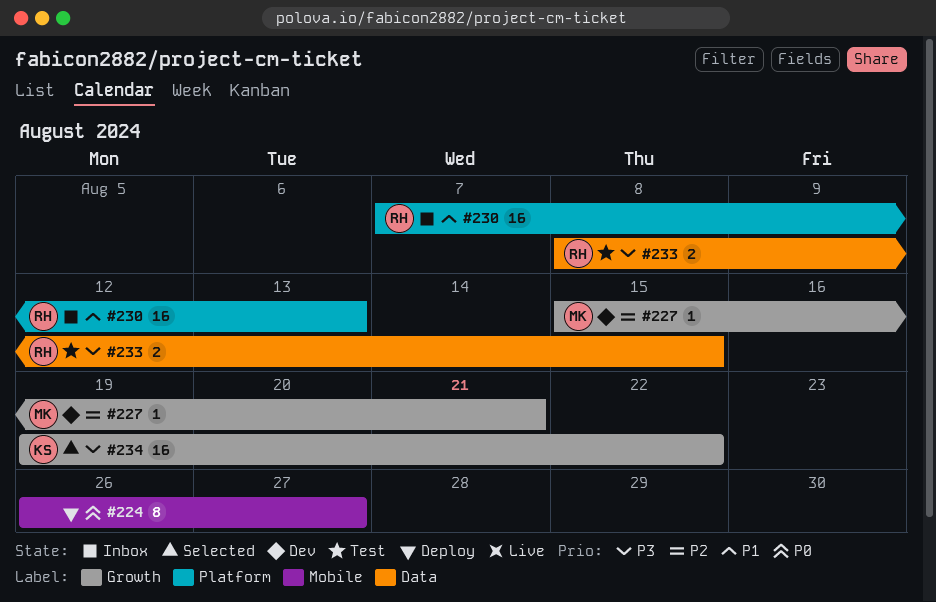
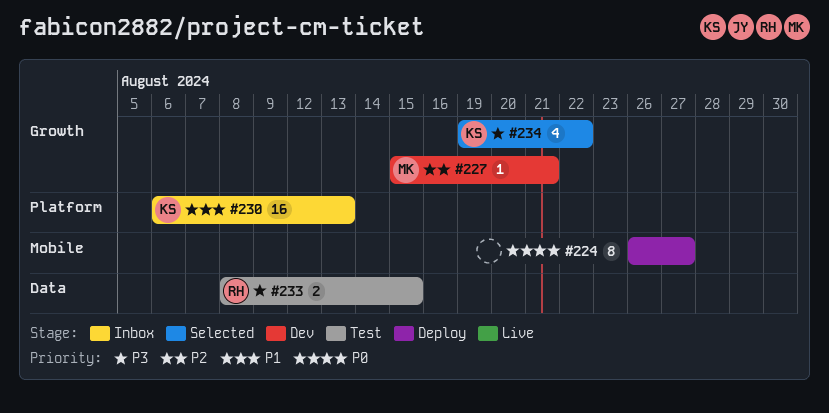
#230, owner: RH -> KS
#230, start: Aug 7 -> Aug 6
#234, estimate: 16 -> 4

